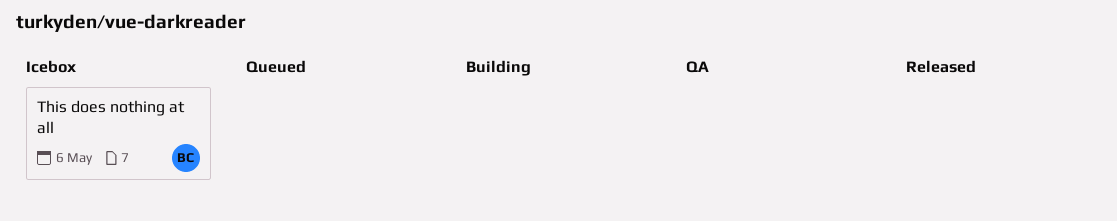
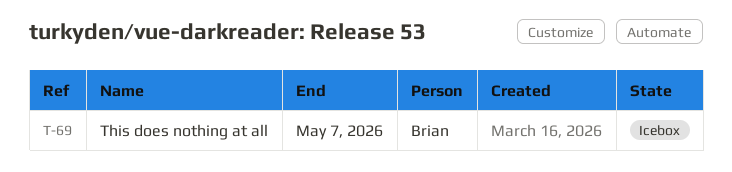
This does nothing at all, due: May 6 -> May 7

